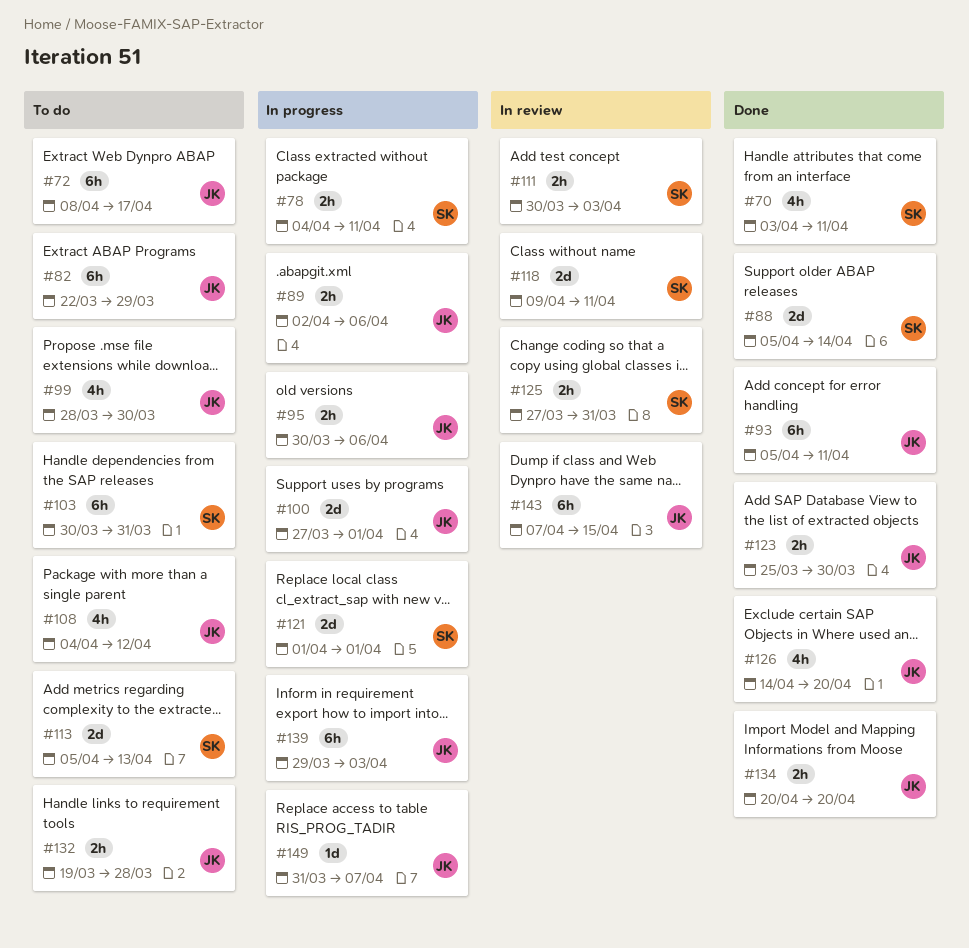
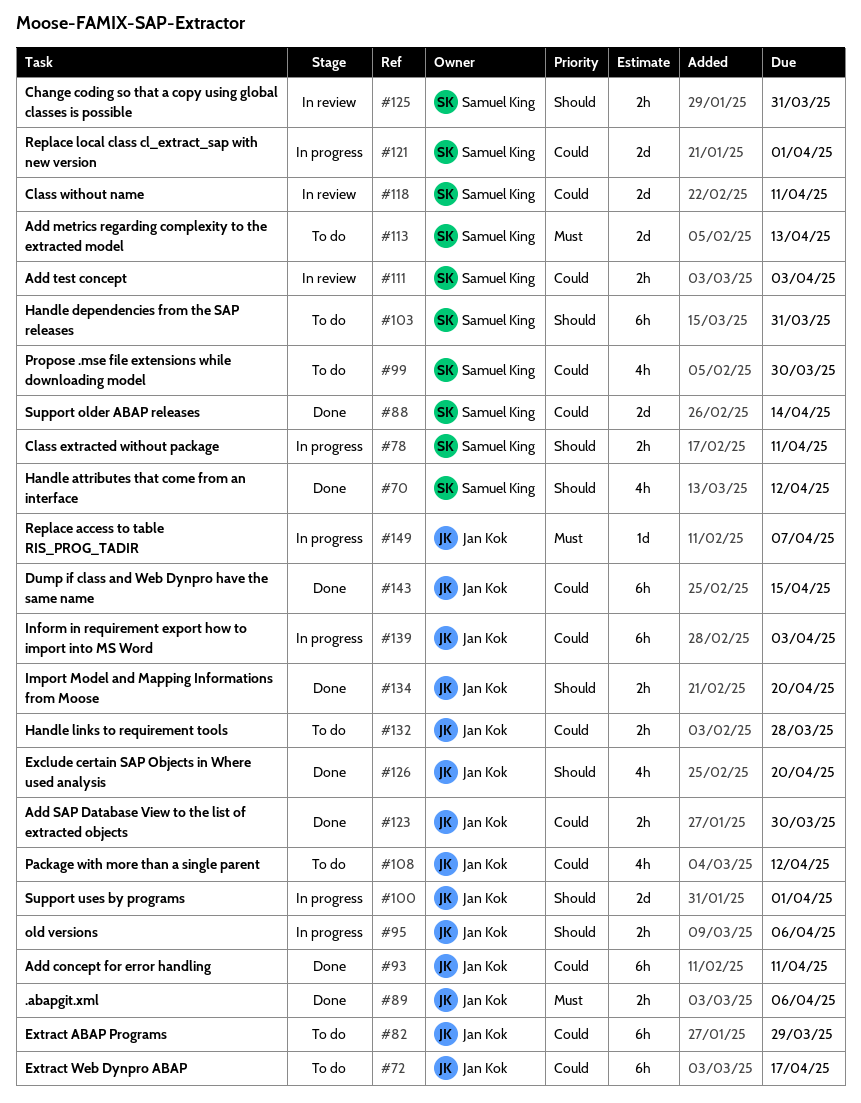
#70, due: Apr 11 -> Apr 12
#89, status: In progress -> Done
#99, owner: Jan Kok -> Samuel King
#143, status: In review -> Done

